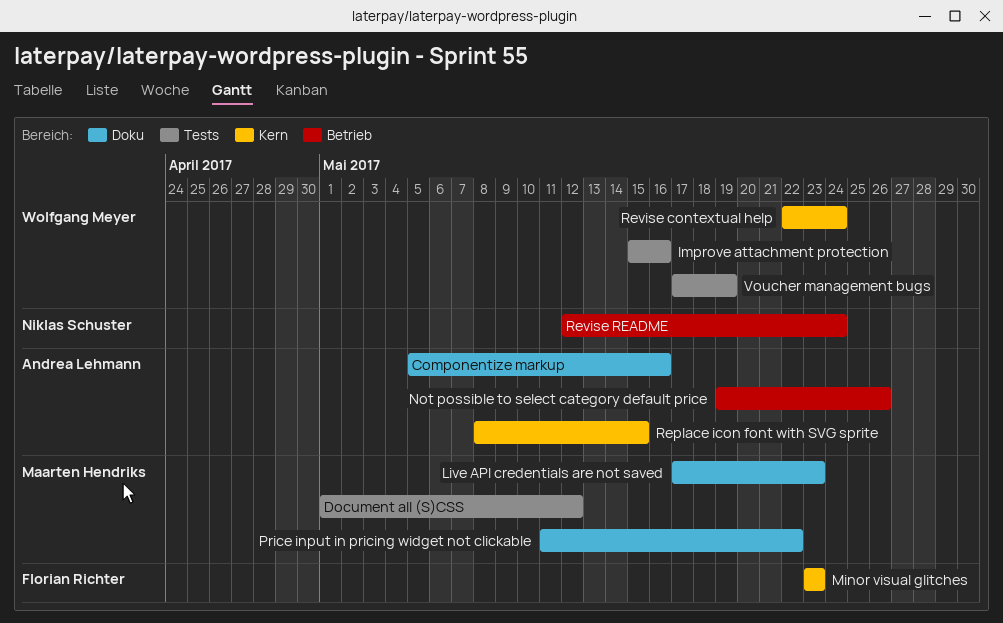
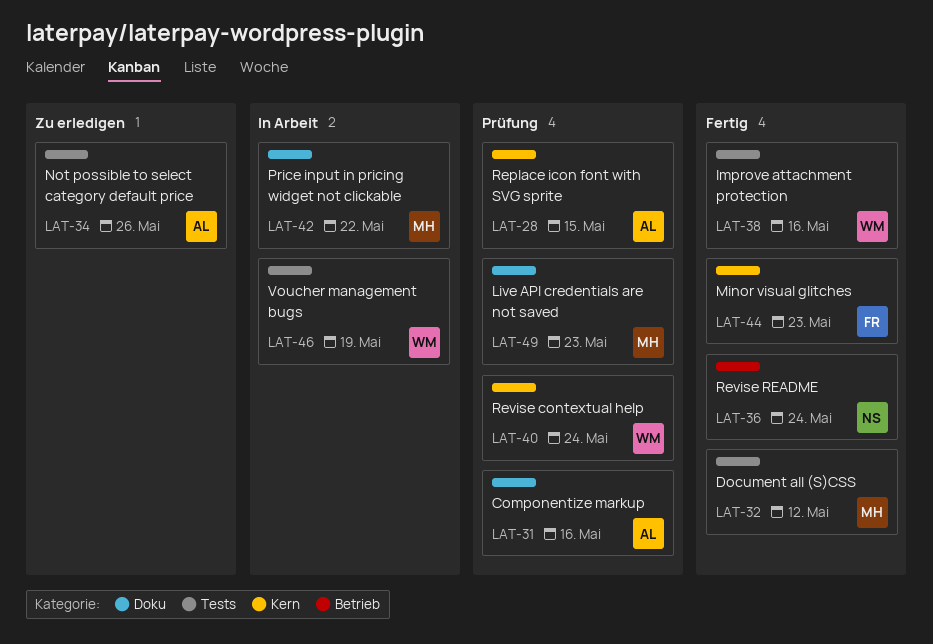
Not possible to select category default price, label: Betrieb -> Tests

